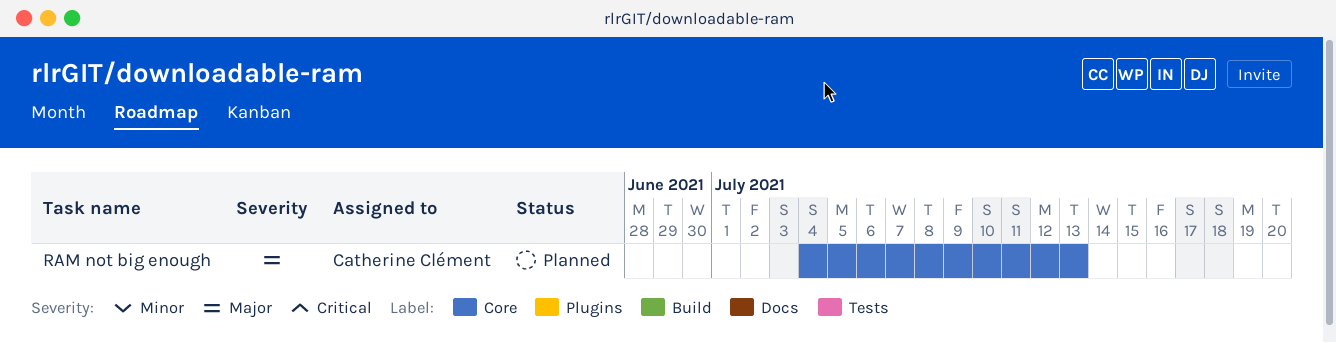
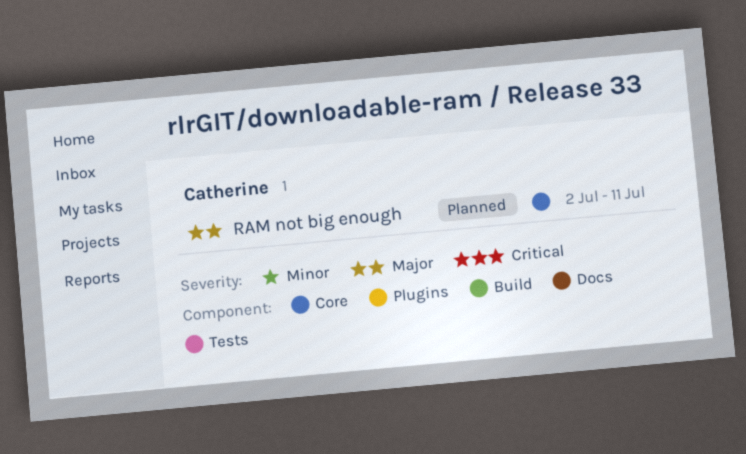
RAM not big enough, start: Jul 4 -> Jul 2
RAM not big enough, due: Jul 13 -> Jul 11

